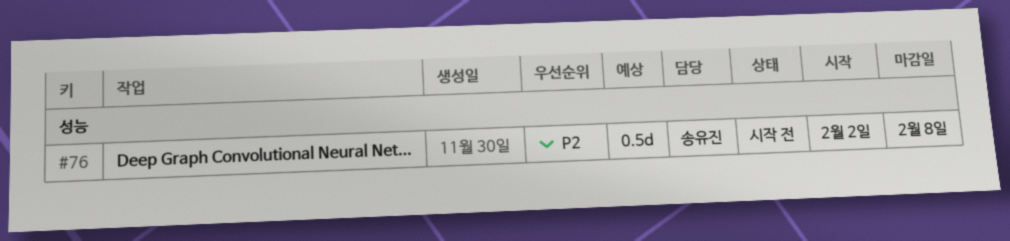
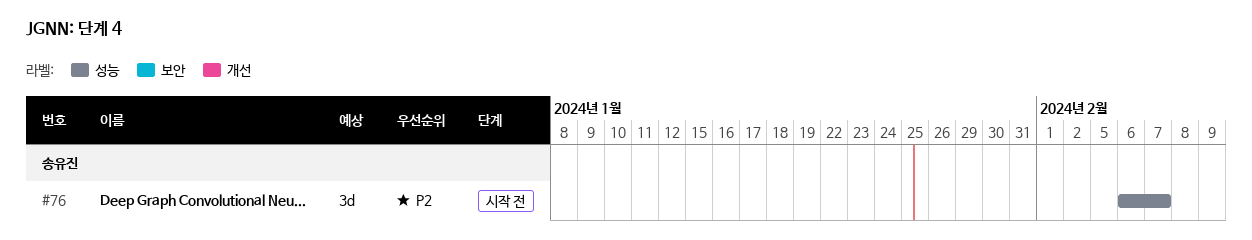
#76, estimate: 0.5d -> 3d
#76, start: Feb 2 -> Feb 6
#76, due: Feb 8 -> Feb 7

